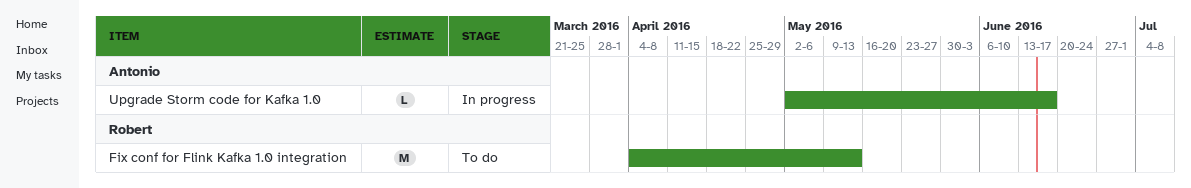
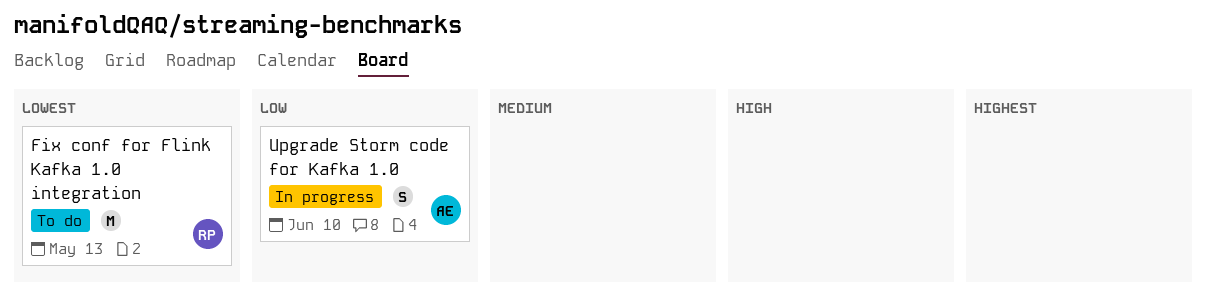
Upgrade Storm code for Kafka 1.0, estimate: L -> S
Upgrade Storm code for Kafka 1.0, due: Jun 17 -> Jun 10

